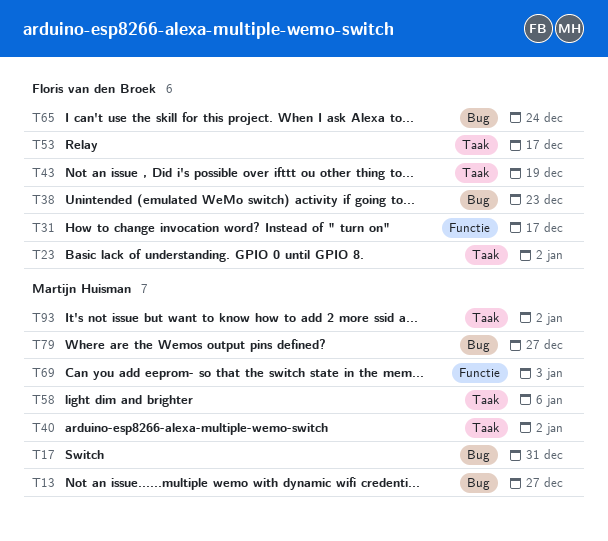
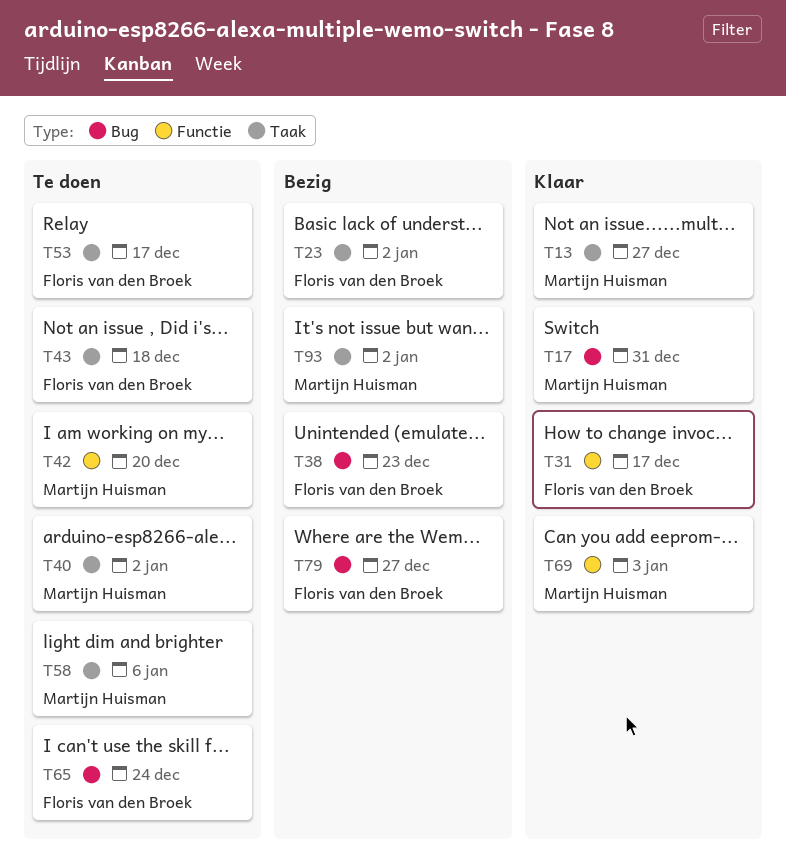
T13, label: Bug -> Taak
T42: none -> present
T43, due: Dec 19 -> Dec 18
T79, owner: Martijn Huisman -> Floris van den Broek

